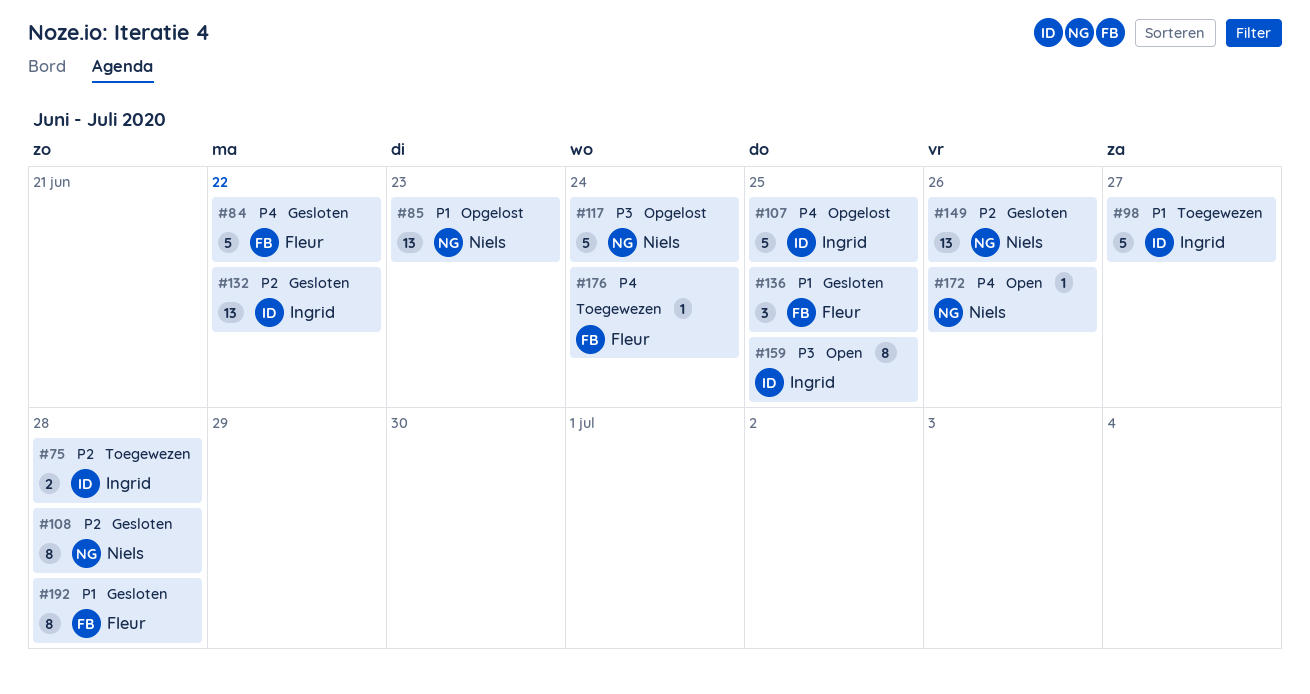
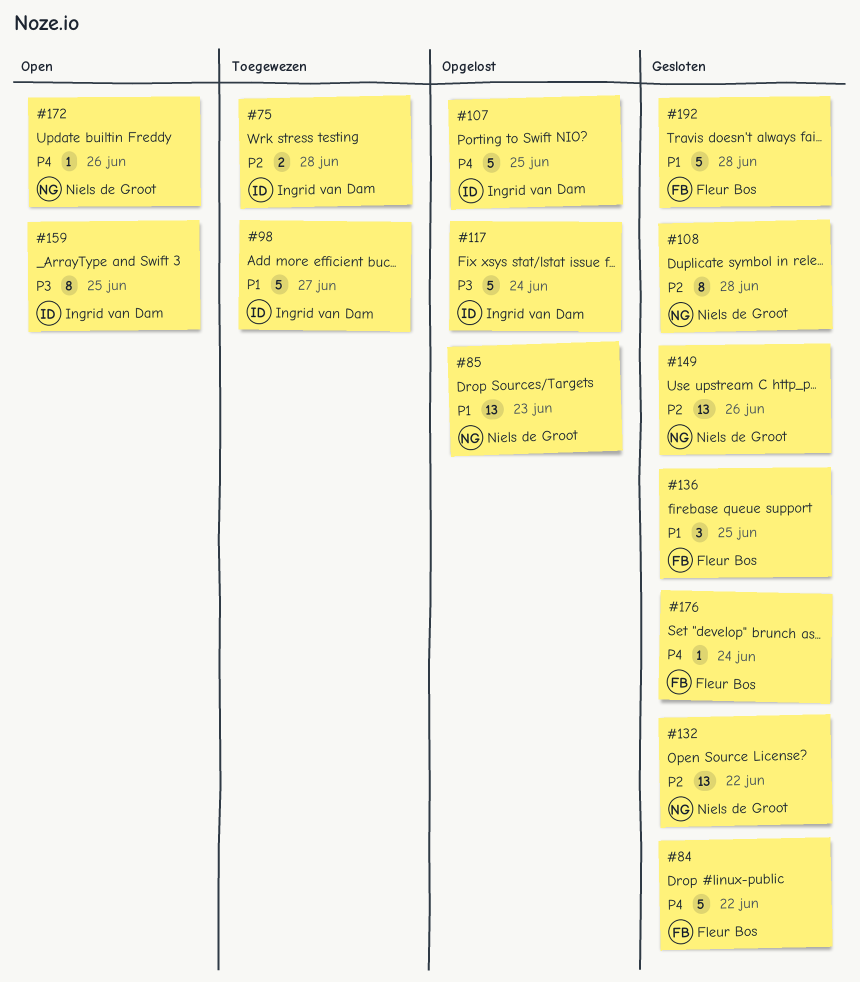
#117, owner: Niels de Groot -> Ingrid van Dam
#132, owner: Ingrid van Dam -> Niels de Groot
#176, status: Toegewezen -> Gesloten
#192, estimate: 8 -> 5

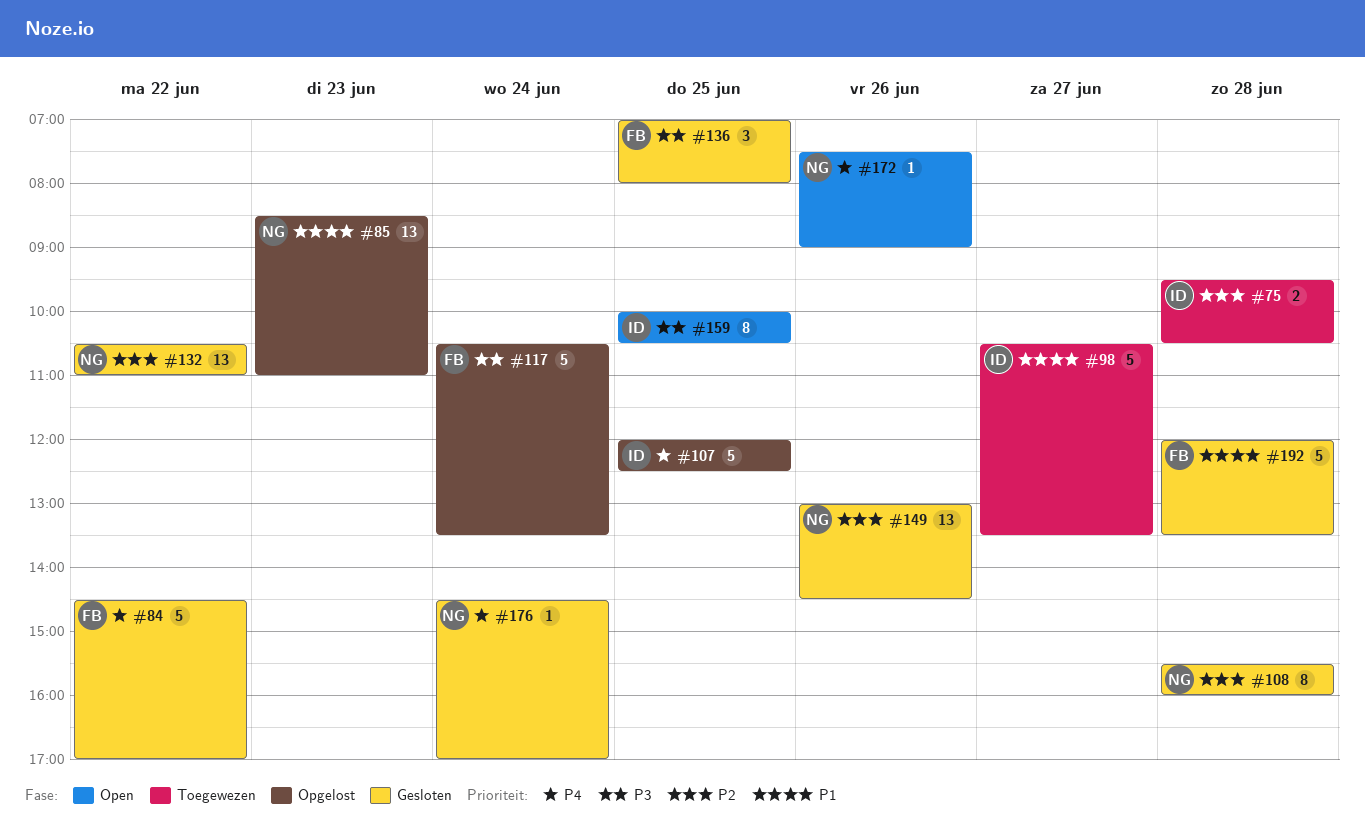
#117, owner: Ingrid van Dam -> Fleur Bos
#136, priority: P1 -> P3
#176, owner: Fleur Bos -> Niels de Groot

